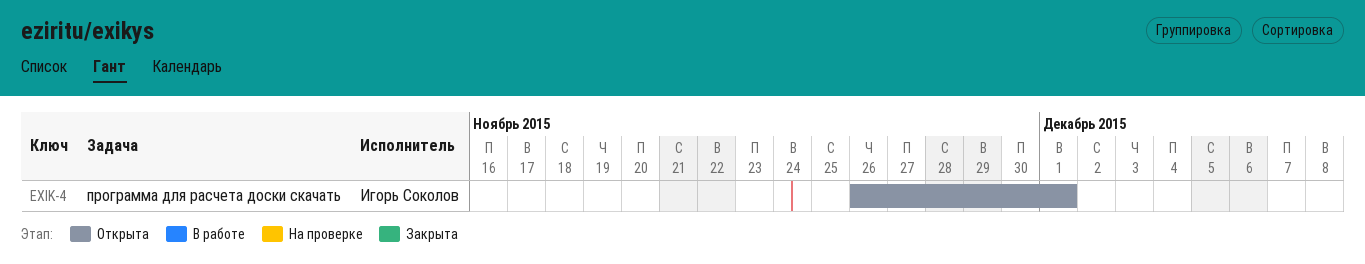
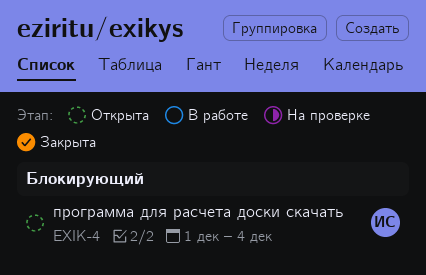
EXIK-4, start: Nov 26 -> Dec 1
EXIK-4, due: Dec 1 -> Dec 4

